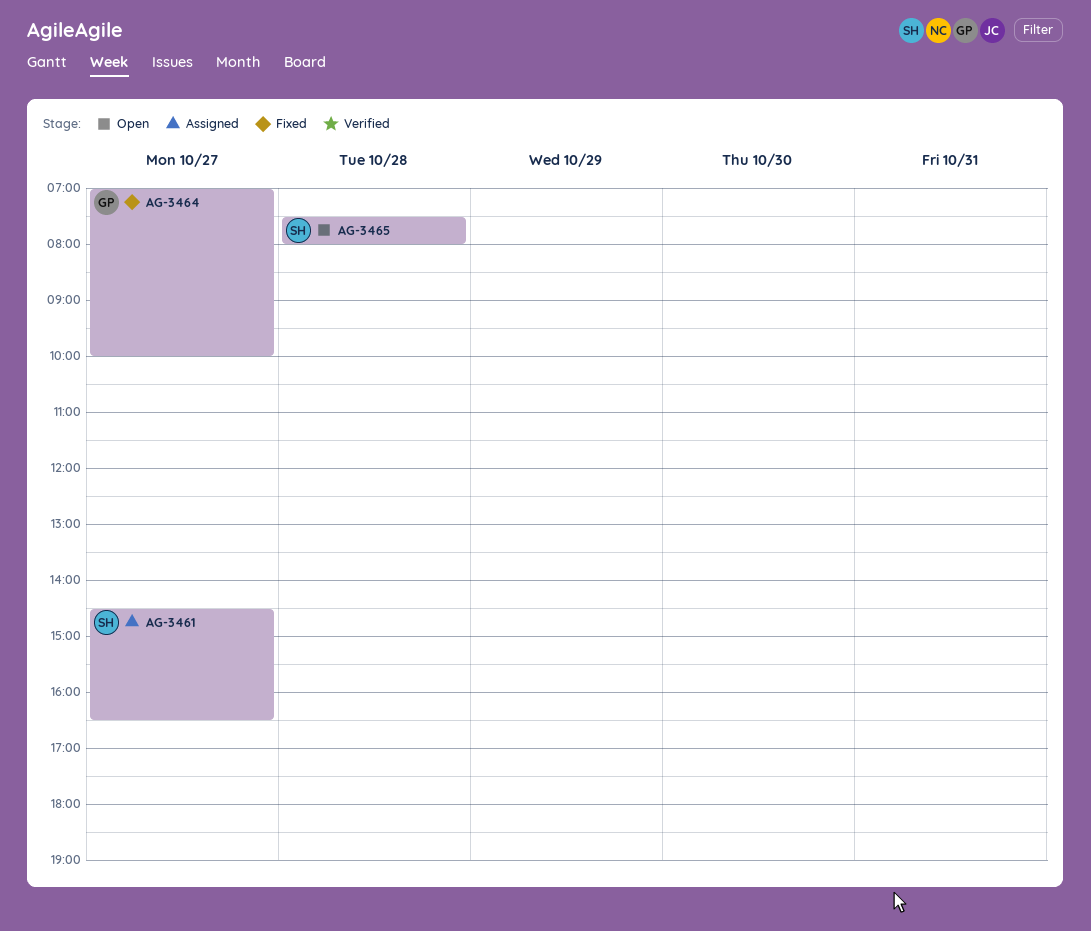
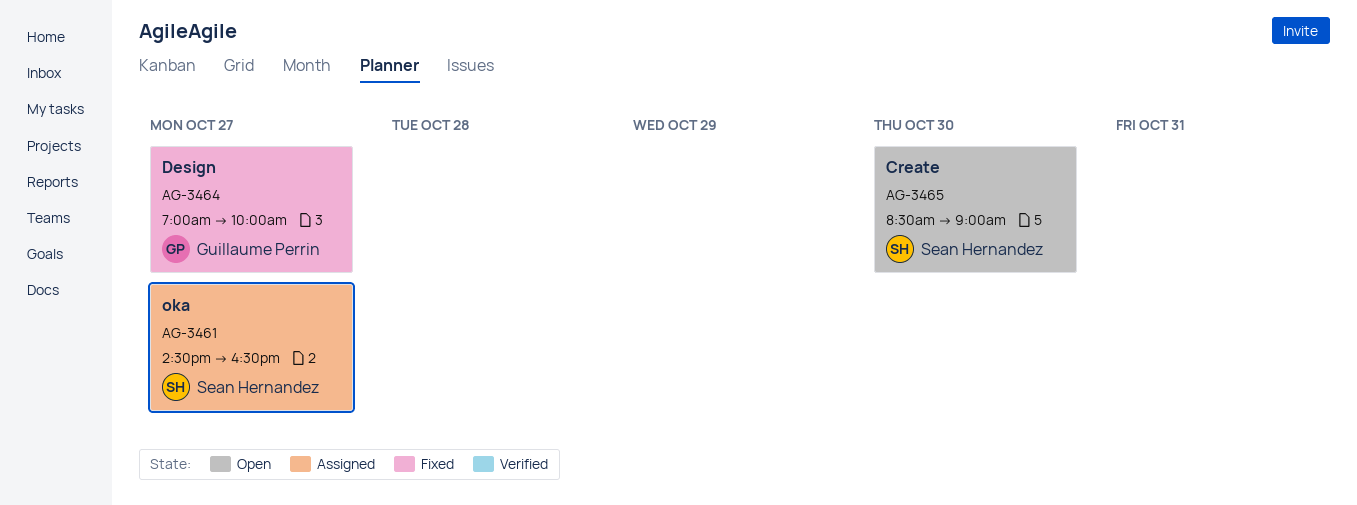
AG-3465, day: Oct 28 -> Oct 30
AG-3465, begins: 07:30 -> 08:30
AG-3465, ends: 08:00 -> 09:00

